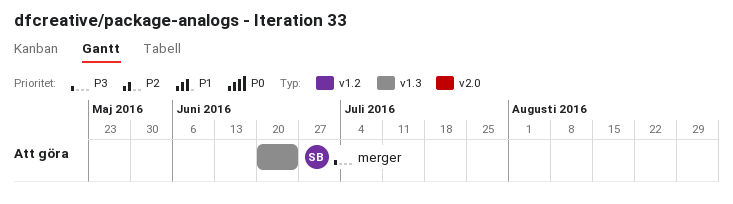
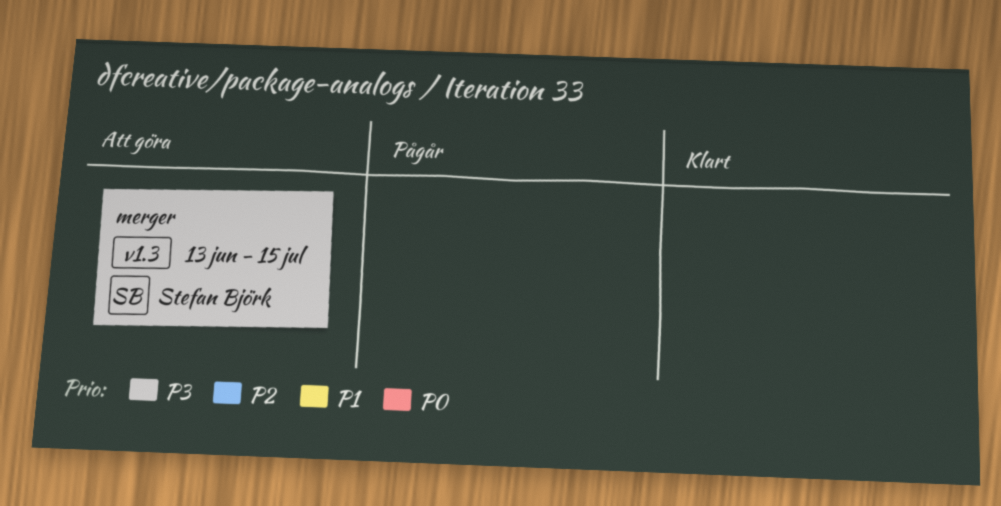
merger, start: Jun 20 -> Jun 13
merger, due: Jun 24 -> Jul 15

